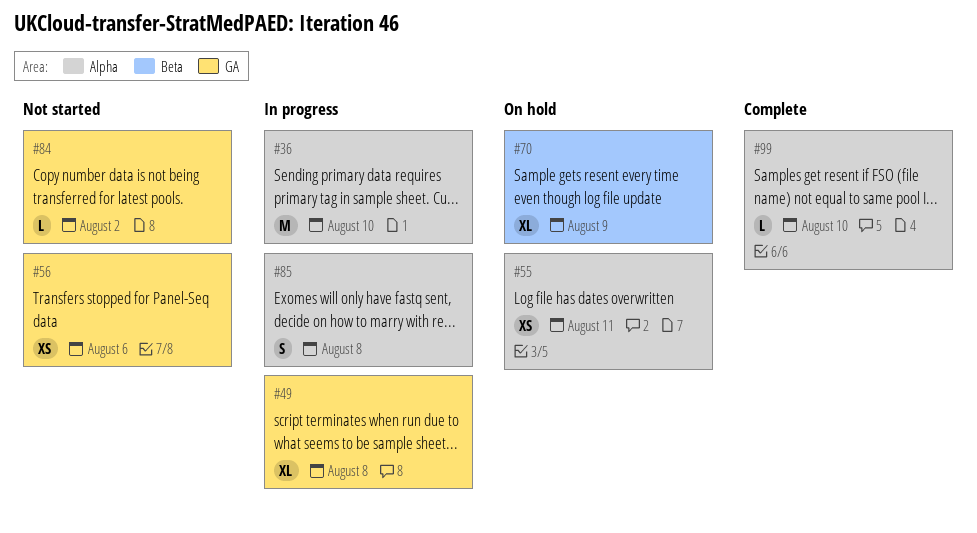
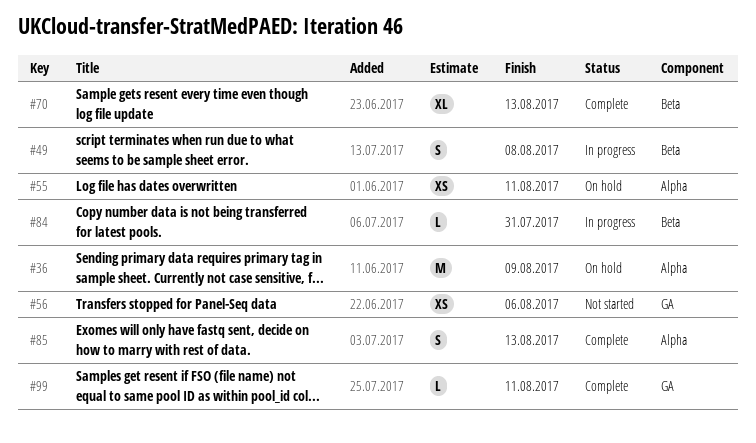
#36, status: In progress -> On hold
#36, due: Aug 10 -> Aug 9
#49, label: GA -> Beta
#49, estimate: XL -> S
#70, status: On hold -> Complete
#70, due: Aug 9 -> Aug 13
#84, status: Not started -> In progress
#84, label: GA -> Beta
#84, due: Aug 2 -> Jul 31
#85, status: In progress -> Complete
#85, due: Aug 8 -> Aug 13
#99, label: Alpha -> GA
#99, due: Aug 10 -> Aug 11

